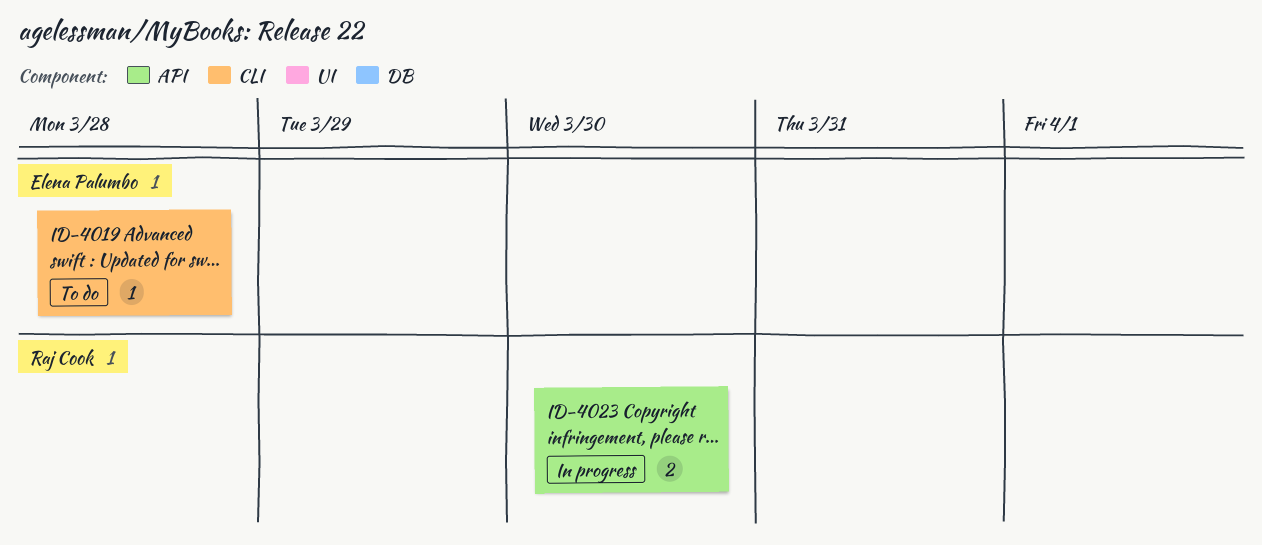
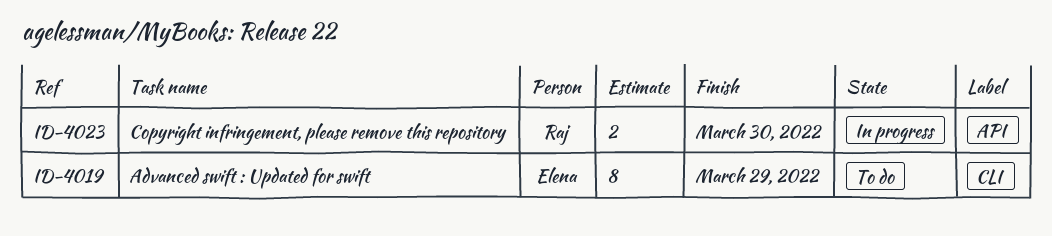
ID-4019, estimate: 1 -> 8
ID-4019, due: Mar 28 -> Mar 29

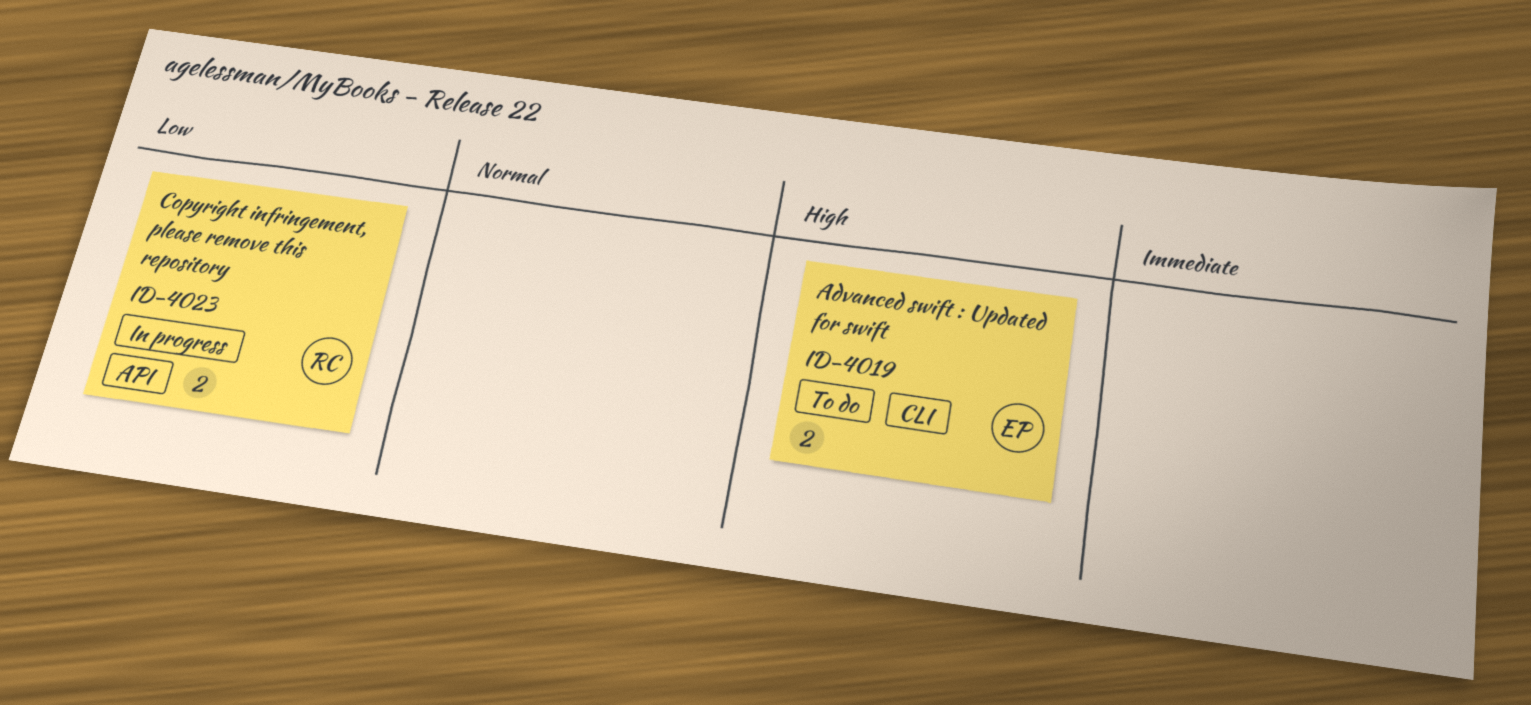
ID-4019, estimate: 8 -> 2

